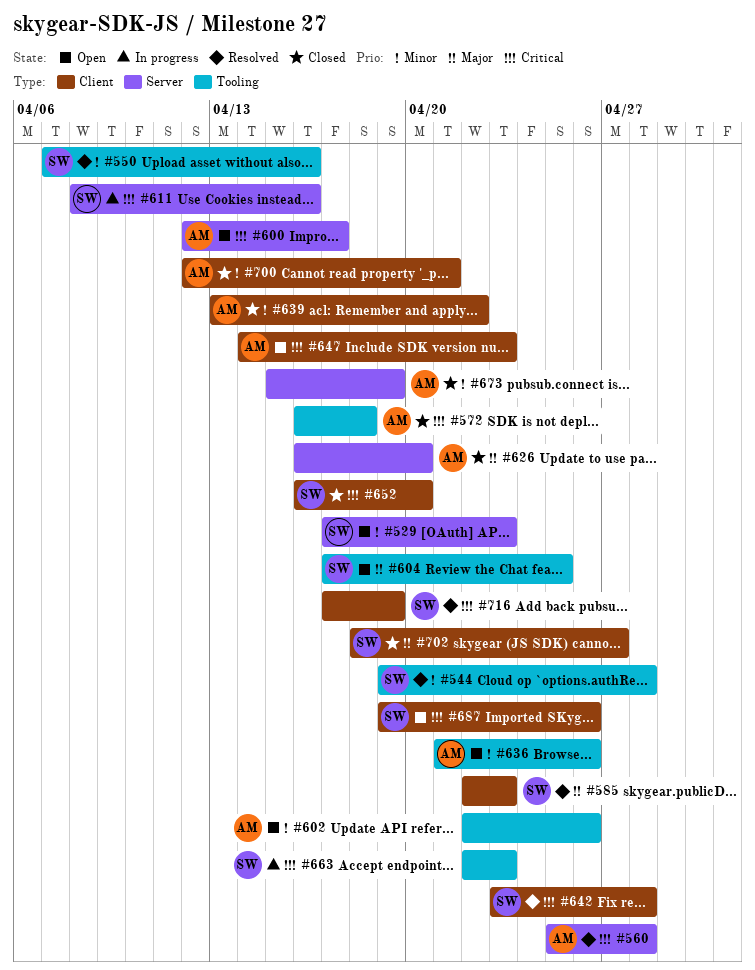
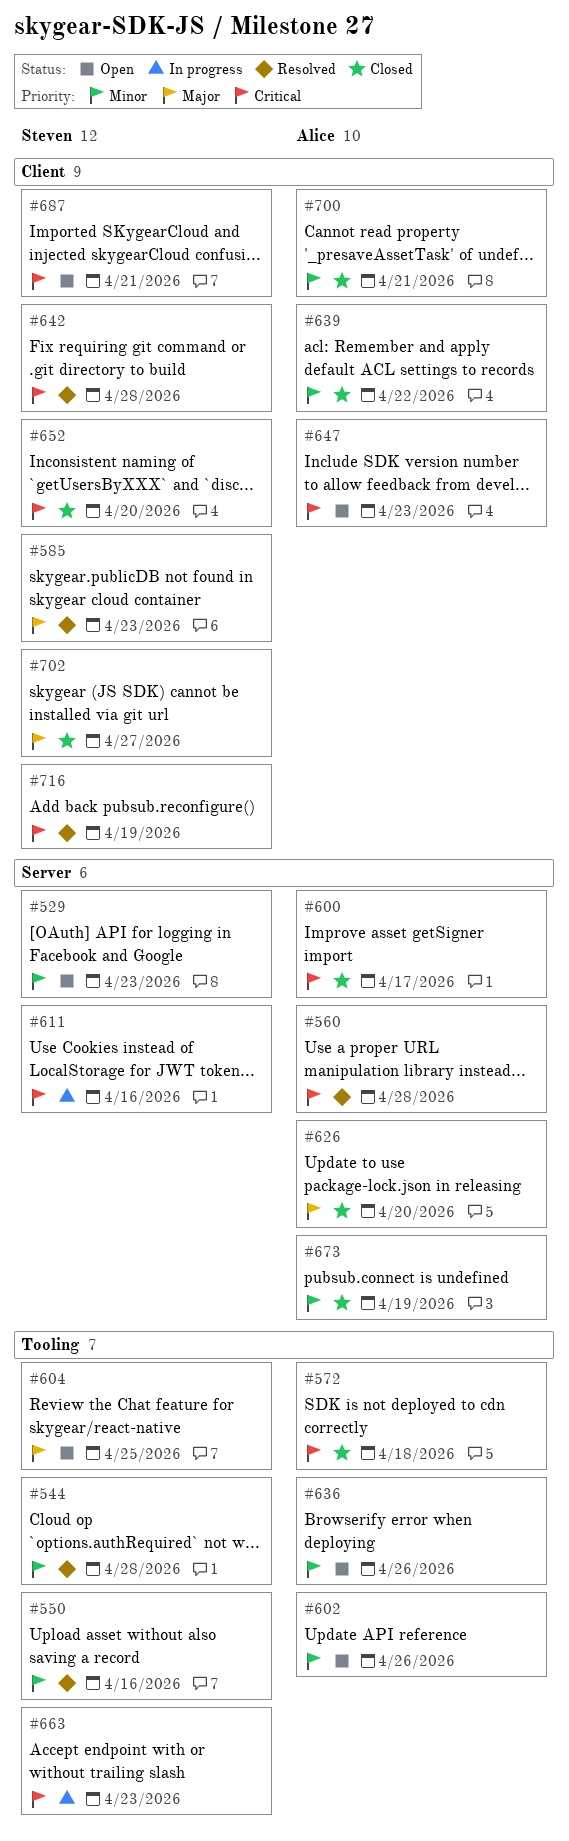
#600, status: Open -> Closed
#687, due: Apr 26 -> Apr 21

